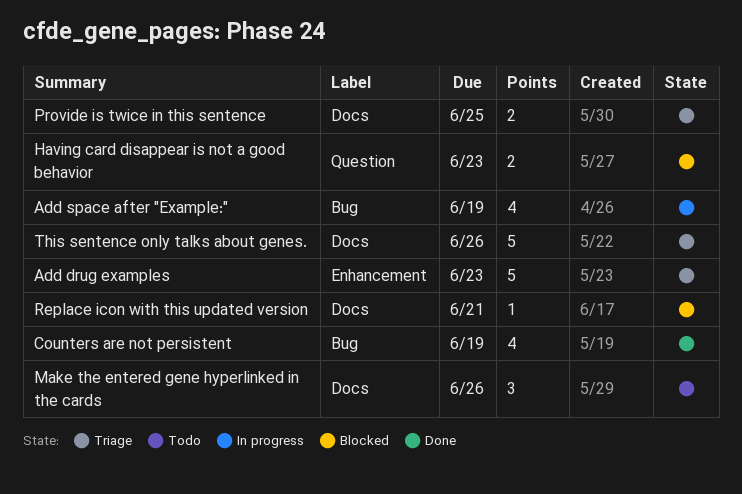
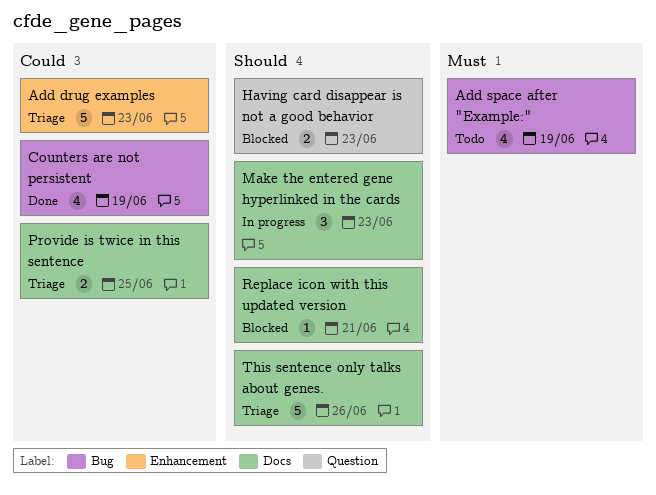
Add space after "Example:", status: In progress -> Todo
Make the entered gene hyperlinked in the cards, status: Todo -> In progress
Make the entered gene hyperlinked in the cards, due: Jun 26 -> Jun 23

